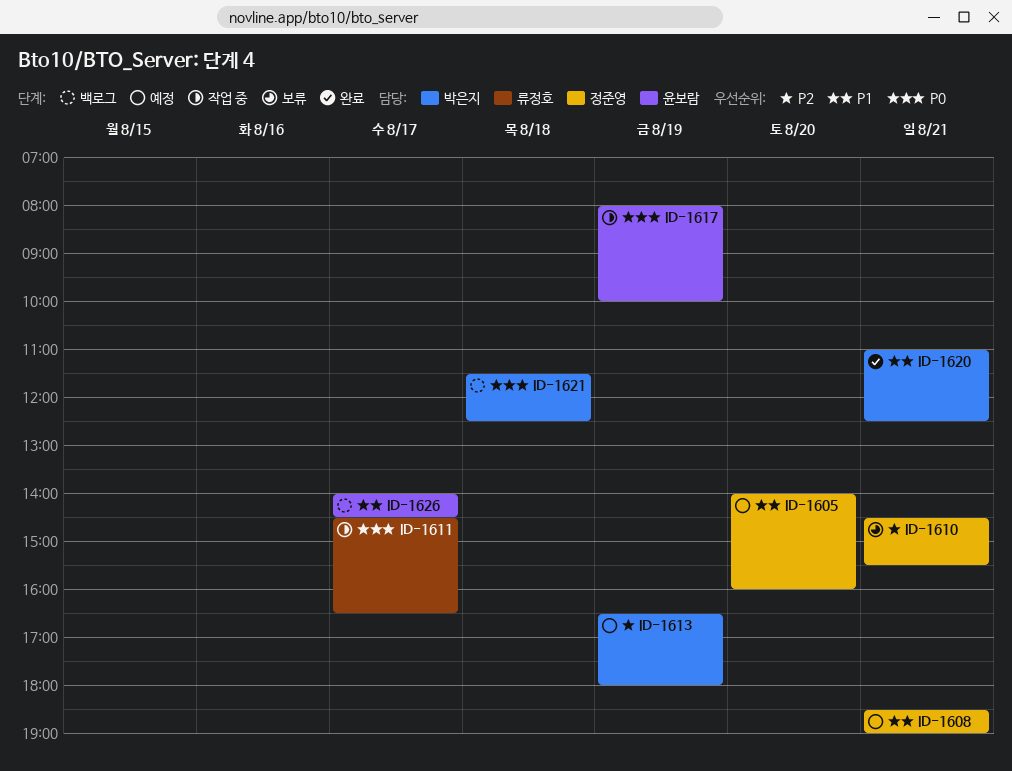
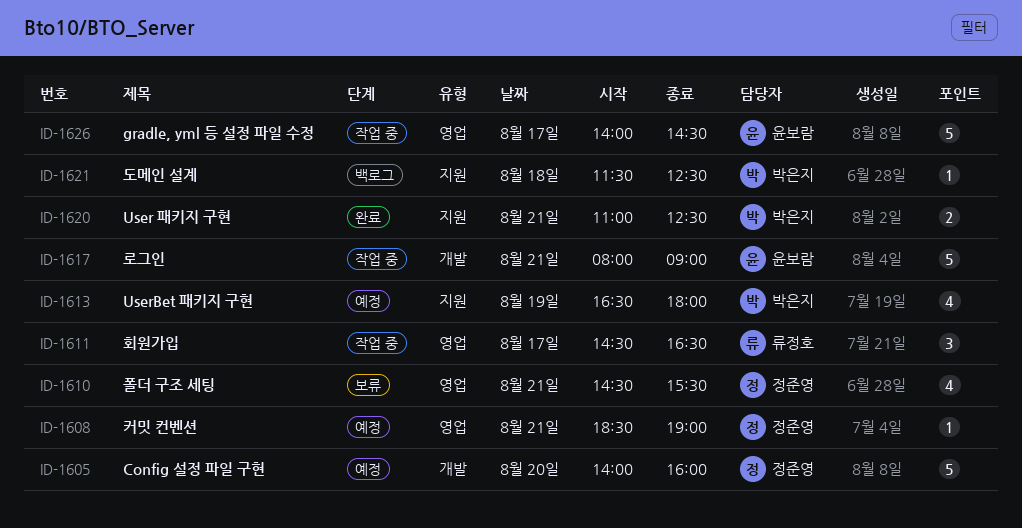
ID-1617, day: Aug 19 -> Aug 21
ID-1617, ends: 10:00 -> 09:00
ID-1626, status: 백로그 -> 작업 중

